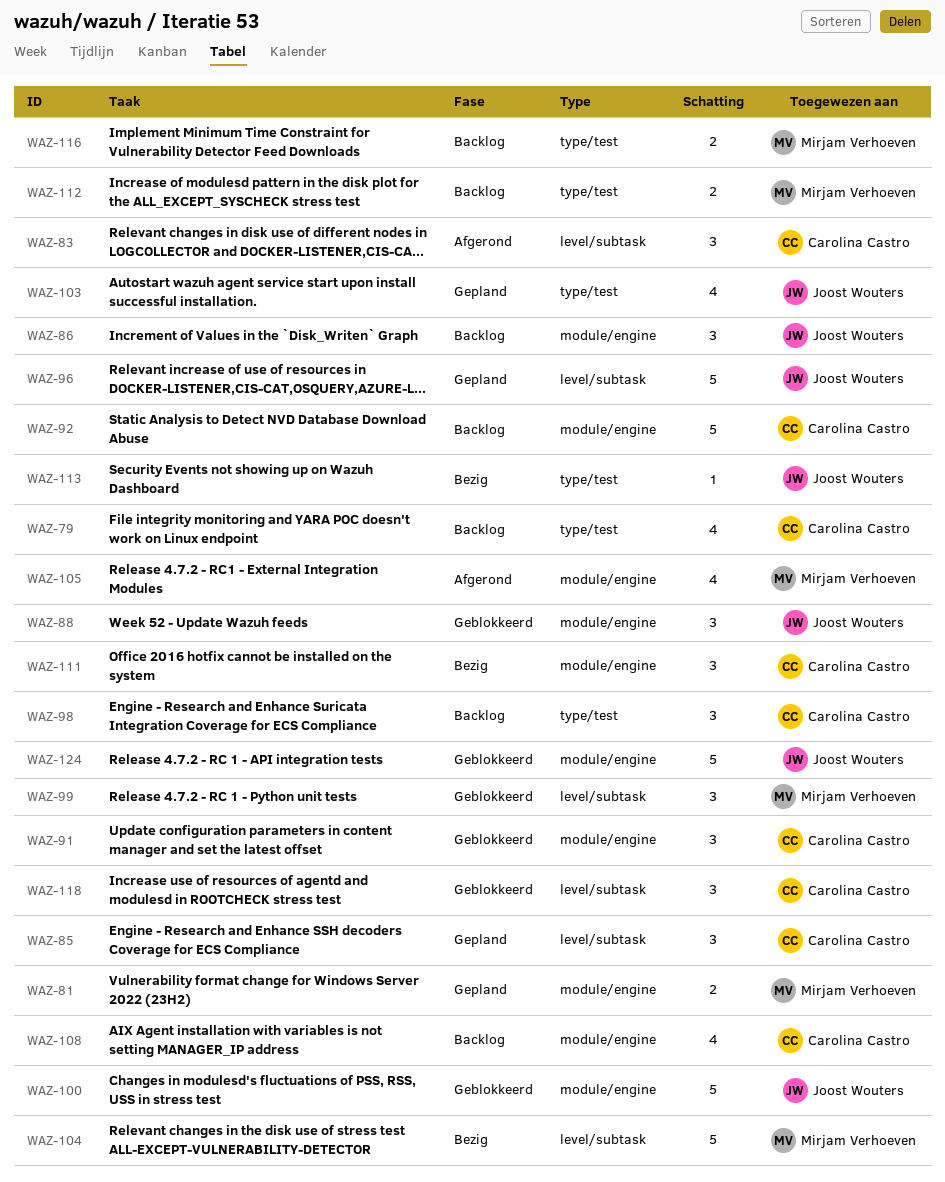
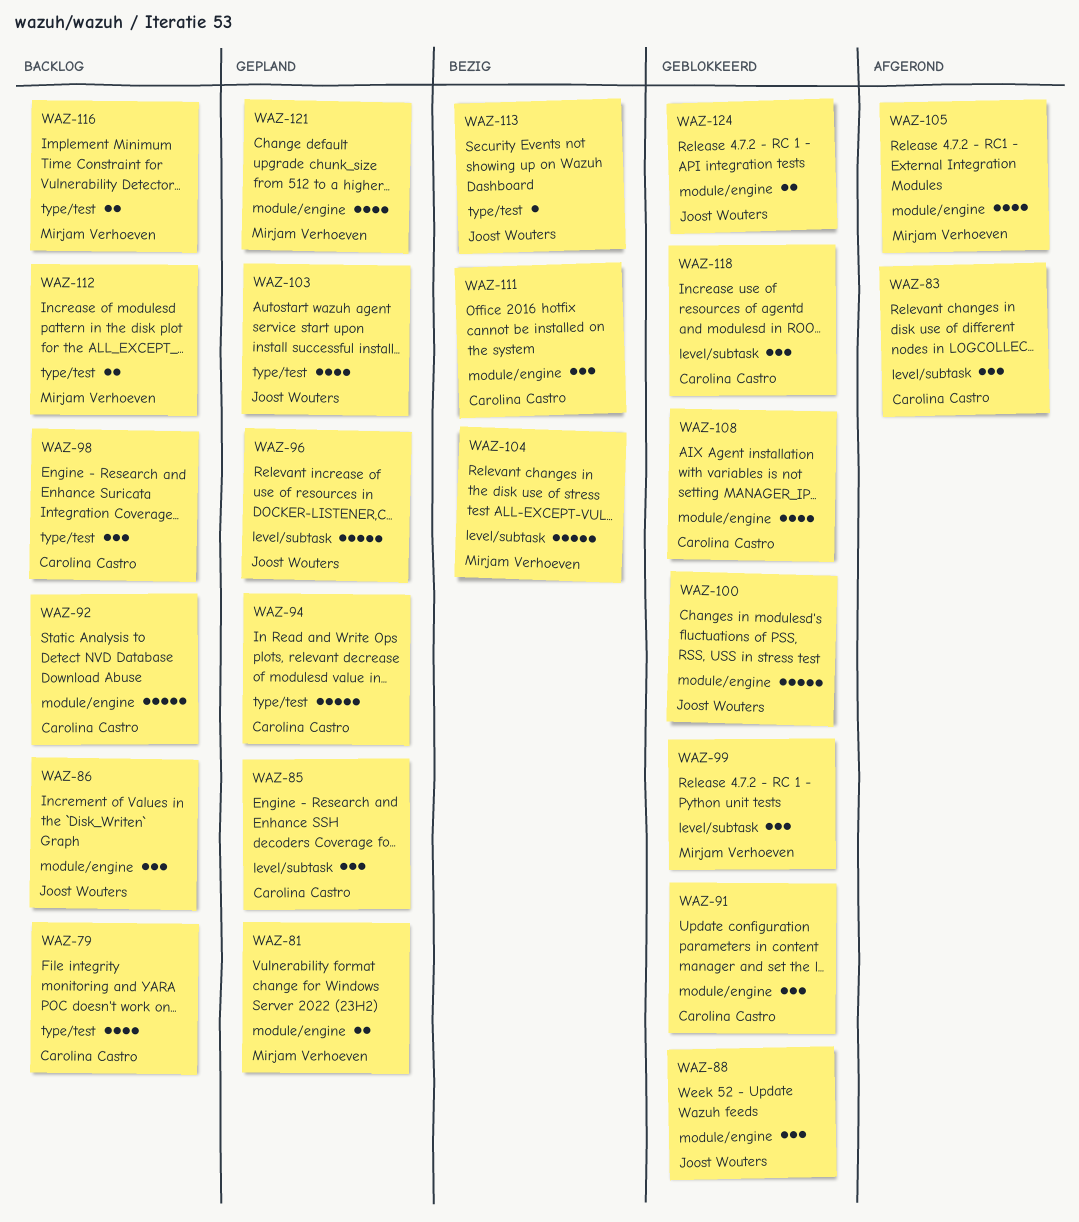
WAZ-94: none -> present
WAZ-108, status: Backlog -> Geblokkeerd
WAZ-121: none -> present
WAZ-124, estimate: 5 -> 2

